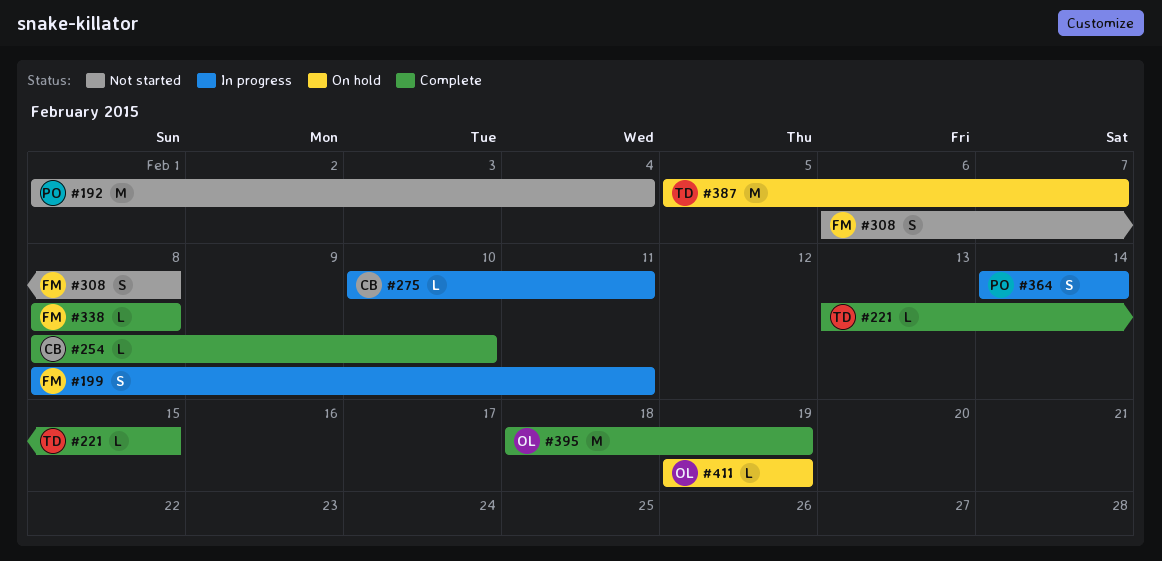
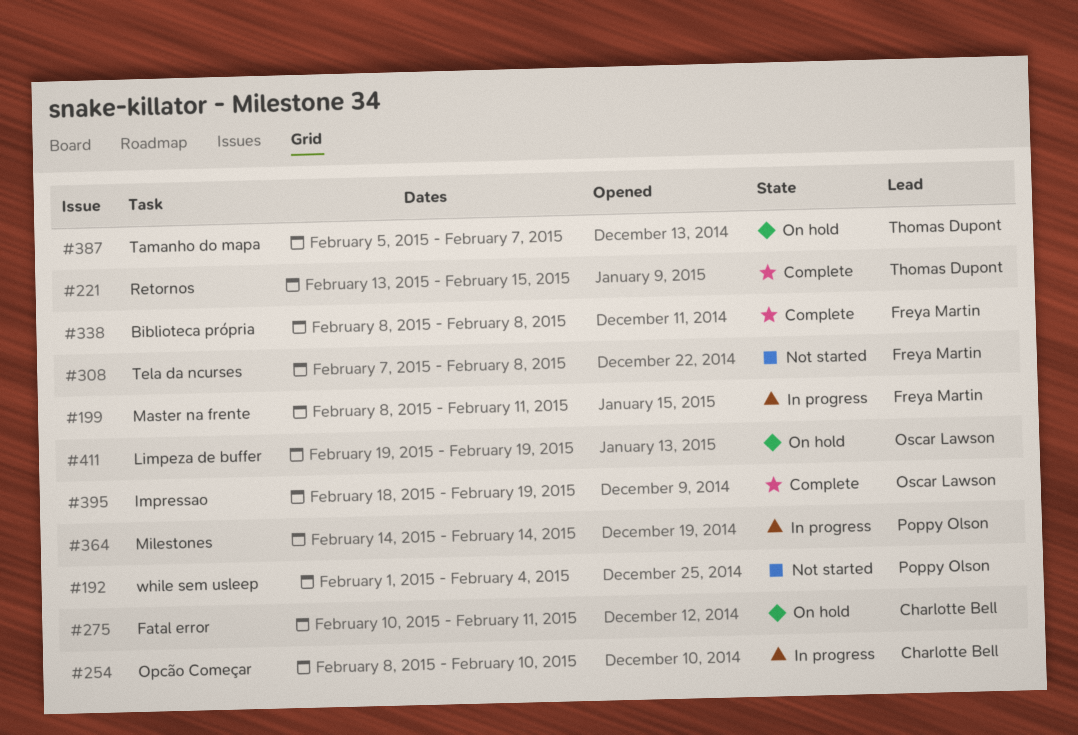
#254, status: Complete -> In progress
#275, status: In progress -> On hold
#308, start: Feb 6 -> Feb 7

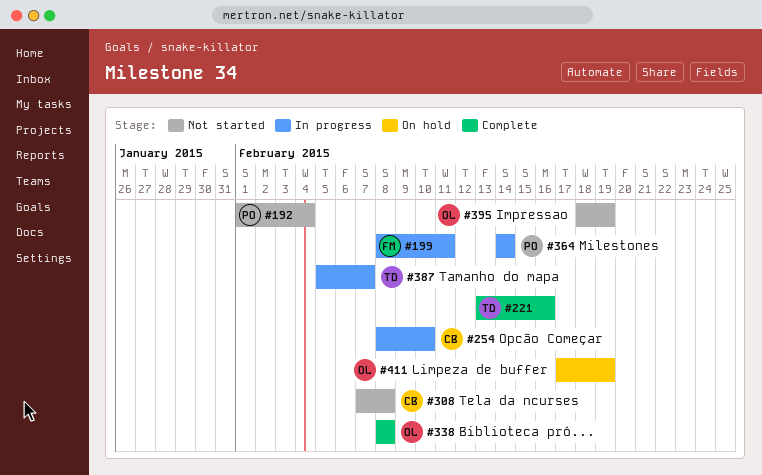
#221, due: Feb 15 -> Feb 16
#275: present -> none
#308, owner: Freya Martin -> Charlotte Bell
#338, owner: Freya Martin -> Oscar Lawson
#387, status: On hold -> In progress
#395, status: Complete -> Not started
#411, start: Feb 19 -> Feb 17

